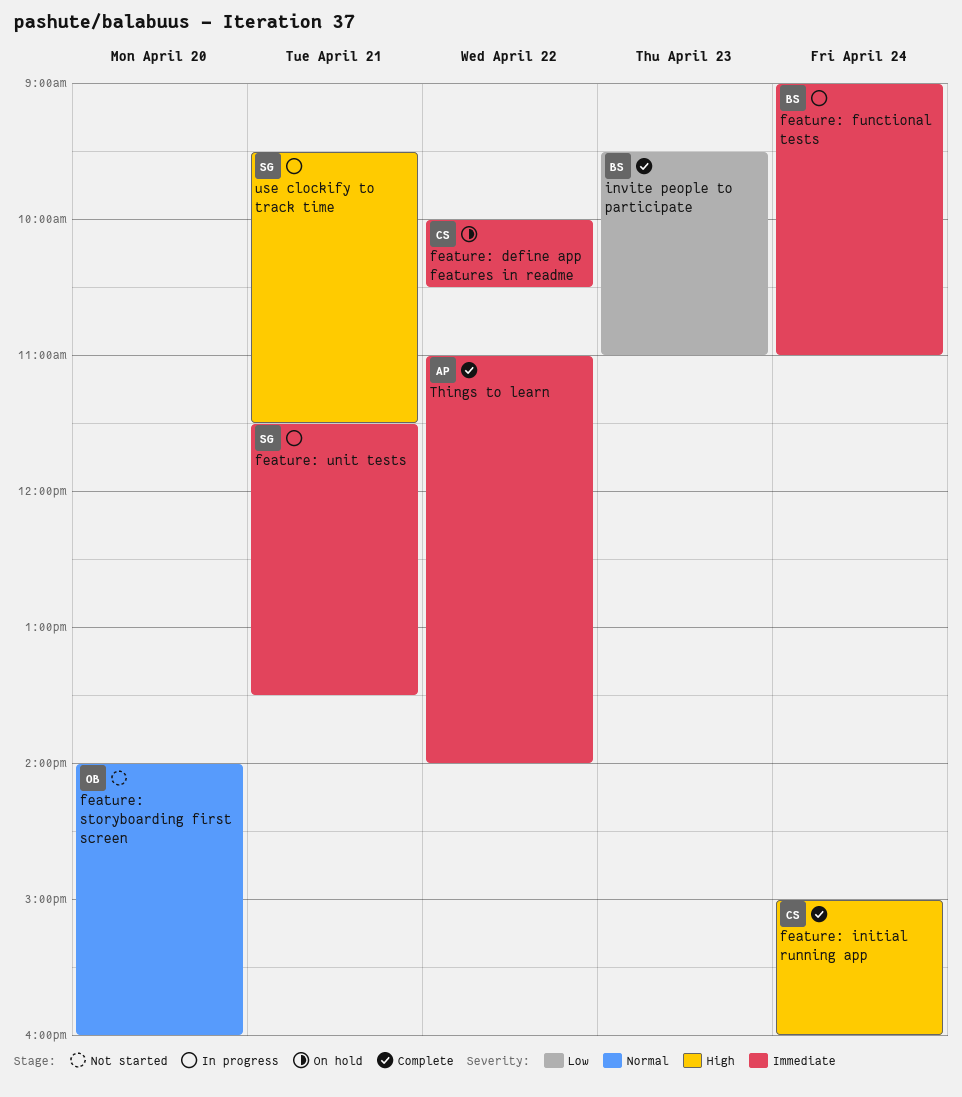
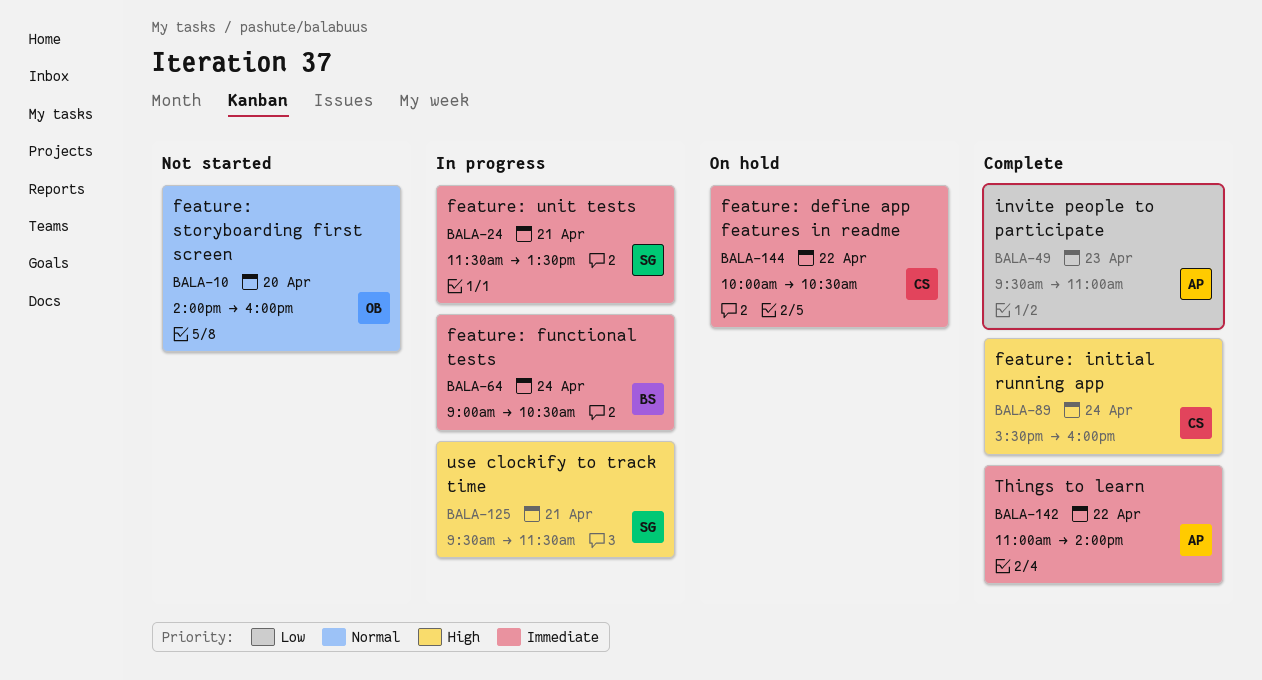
feature: functional tests, ends: 11:00 -> 10:30
feature: initial running app, begins: 15:00 -> 15:30
invite people to participate, owner: BS -> AP

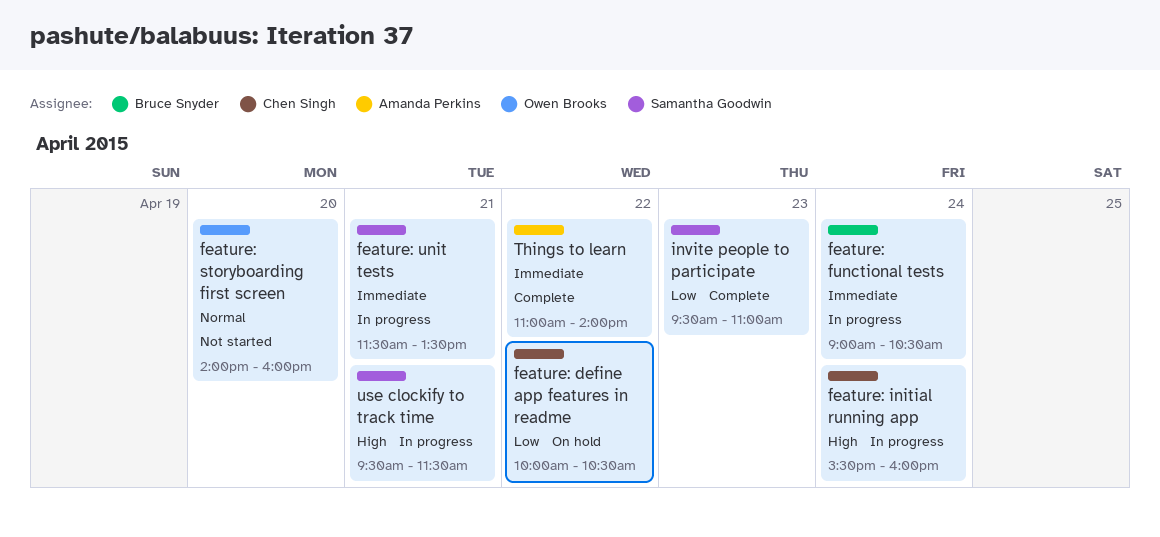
feature: define app features in readme, priority: Immediate -> Low
feature: initial running app, status: Complete -> In progress
invite people to participate, owner: Amanda Perkins -> Samantha Goodwin

